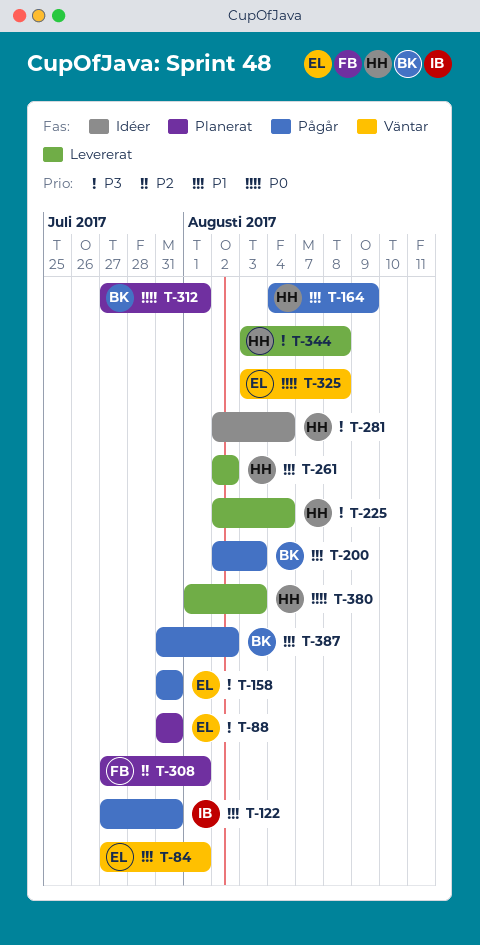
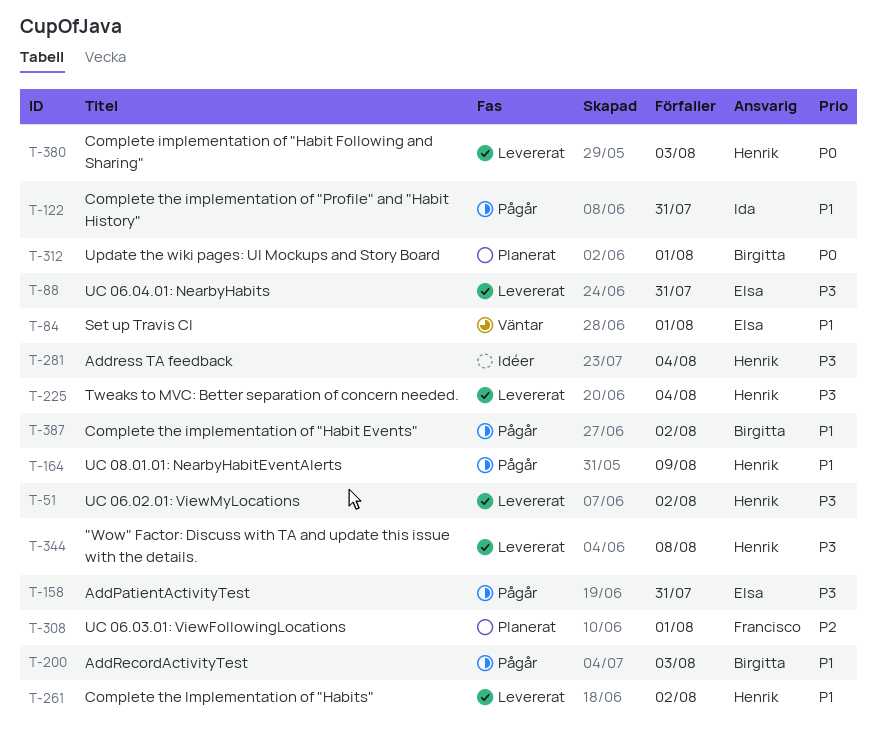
T-51: none -> present
T-88, status: Planerat -> Levererat
T-325: present -> none

